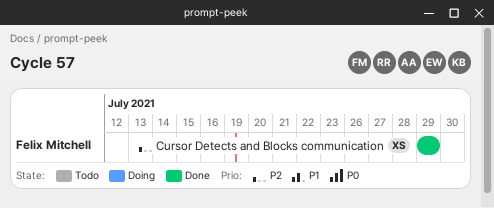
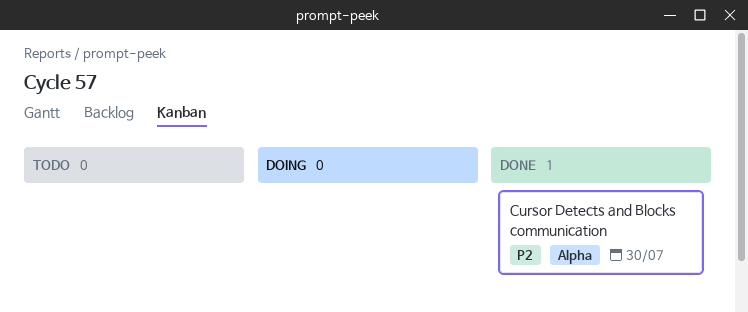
Cursor Detects and Blocks communication, due: Jul 29 -> Jul 30

